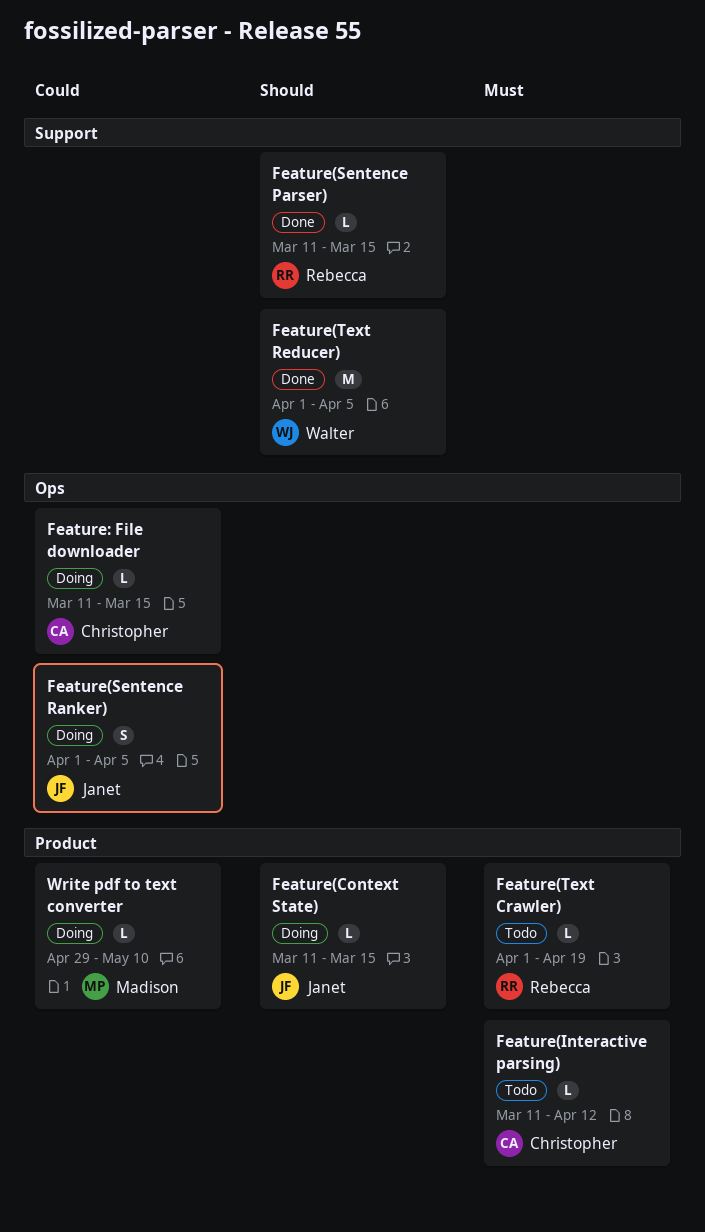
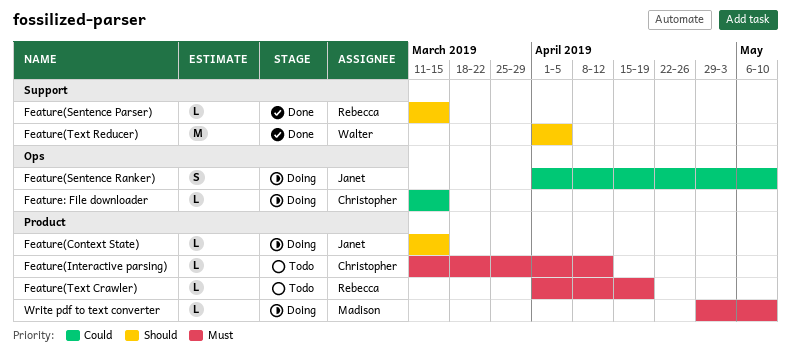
Feature(Sentence Ranker), due: Apr 5 -> May 10
Write pdf to text converter, priority: Could -> Must

